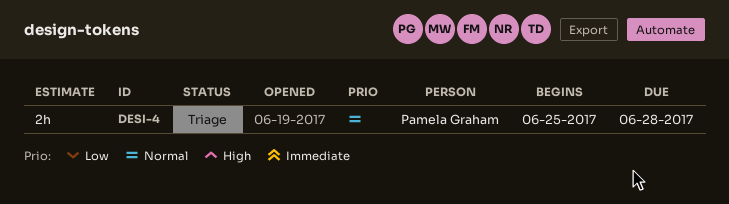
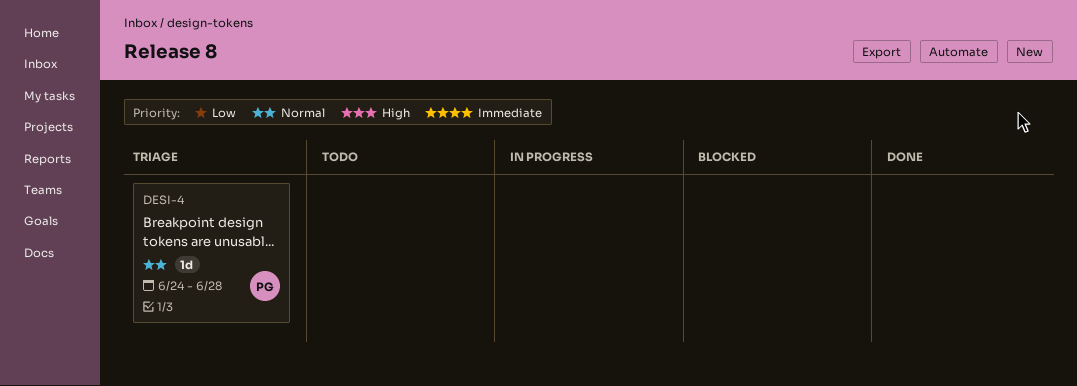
DESI-4, estimate: 2h -> 1d
DESI-4, start: Jun 25 -> Jun 24

